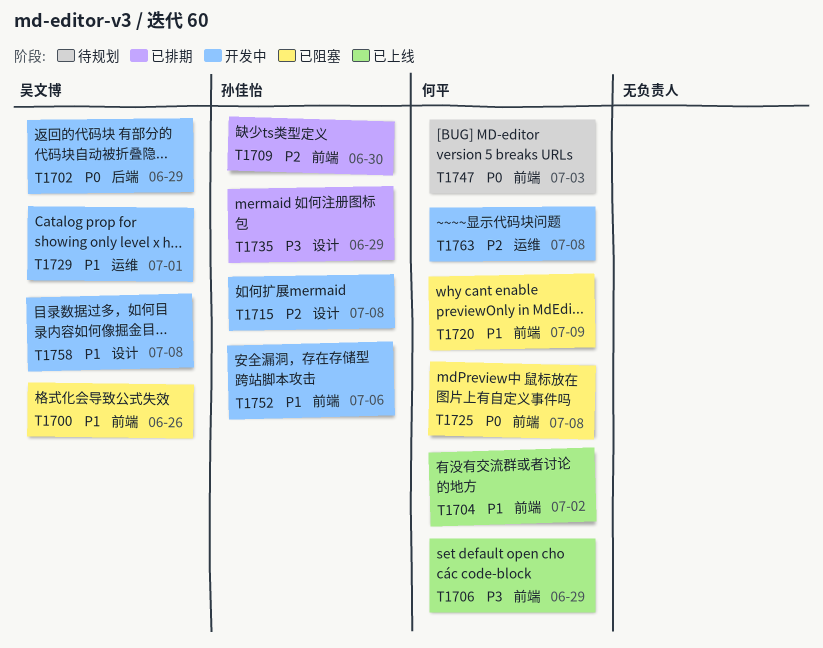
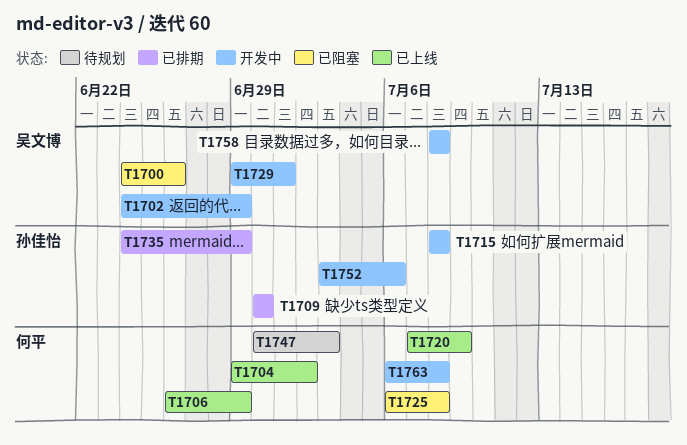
T1720, status: 已阻塞 -> 已上线

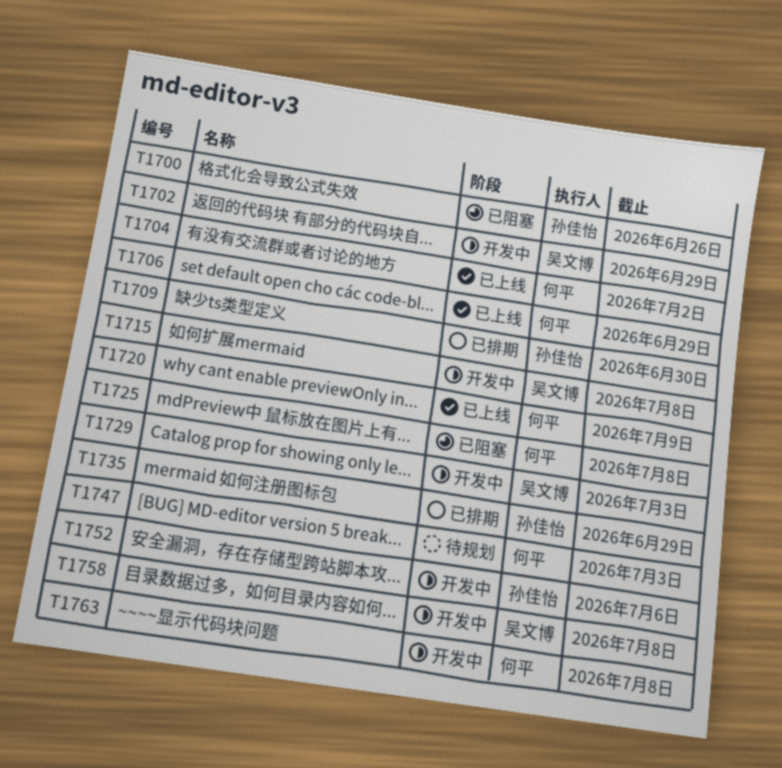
T1700, owner: 吴文博 -> 孙佳怡
T1715, owner: 孙佳怡 -> 吴文博
T1729, due: Jul 1 -> Jul 3

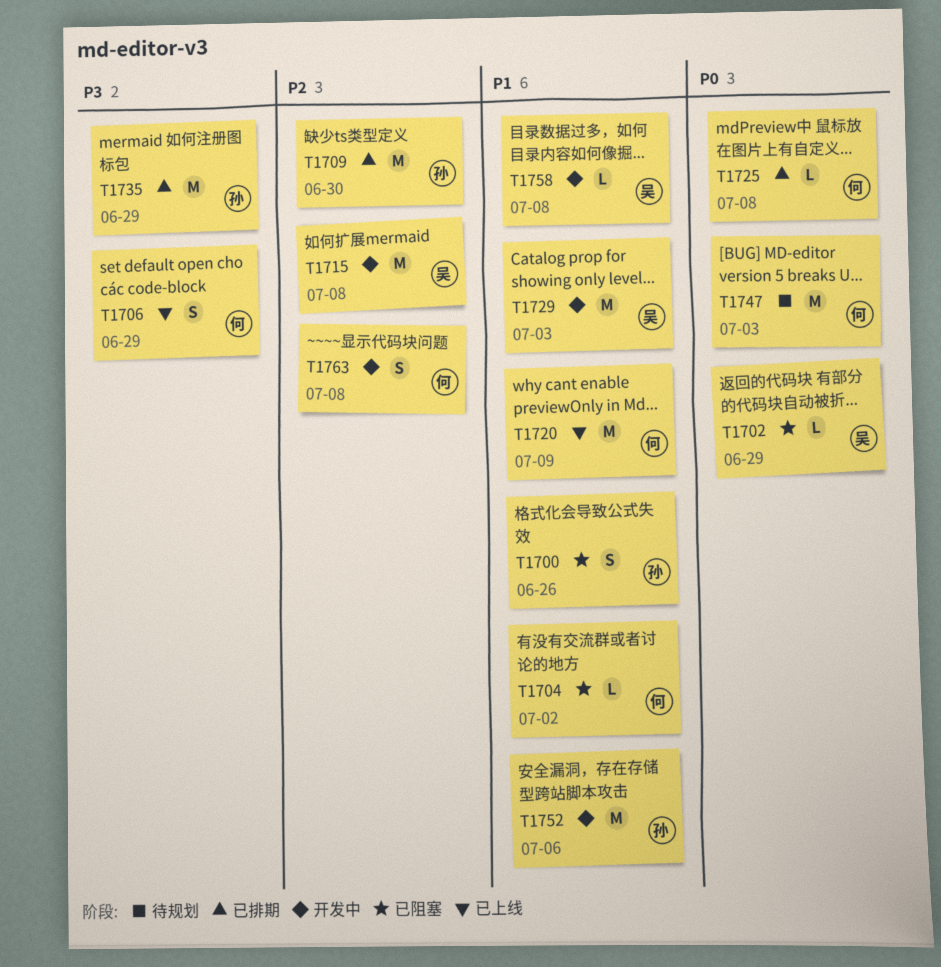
T1702, status: 开发中 -> 已阻塞
T1704, status: 已上线 -> 已阻塞
T1725, status: 已阻塞 -> 已排期

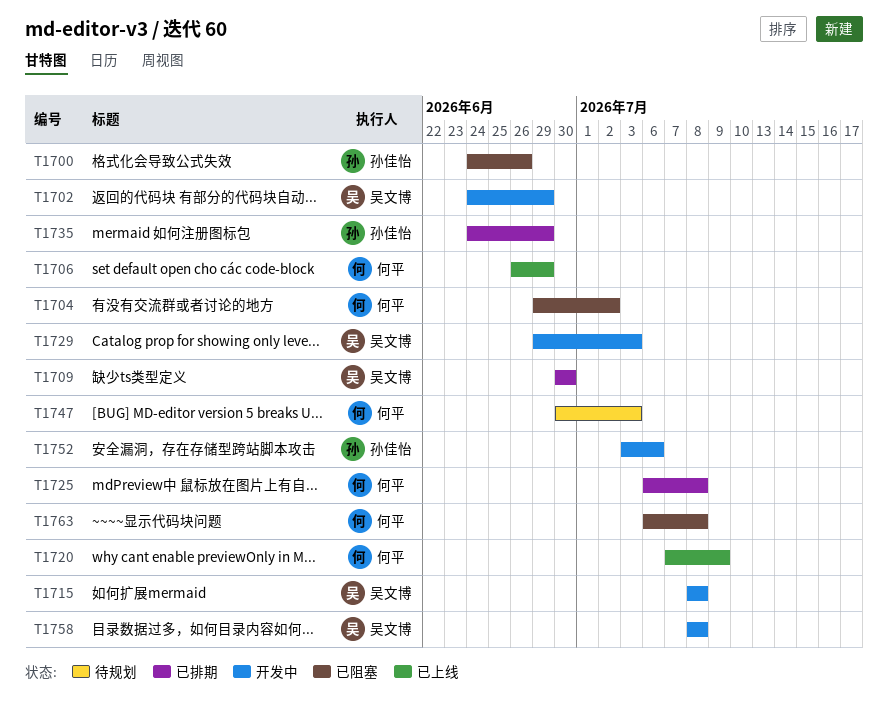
T1702, status: 已阻塞 -> 开发中
T1709, owner: 孙佳怡 -> 吴文博
T1763, status: 开发中 -> 已阻塞

